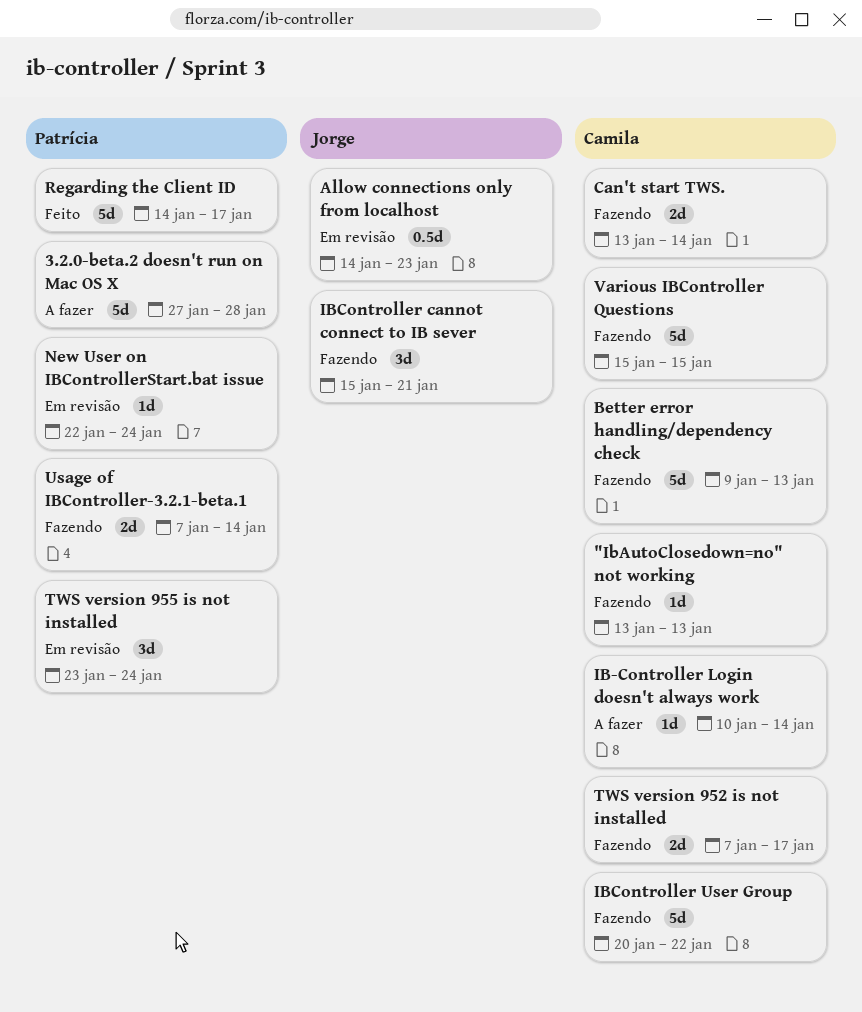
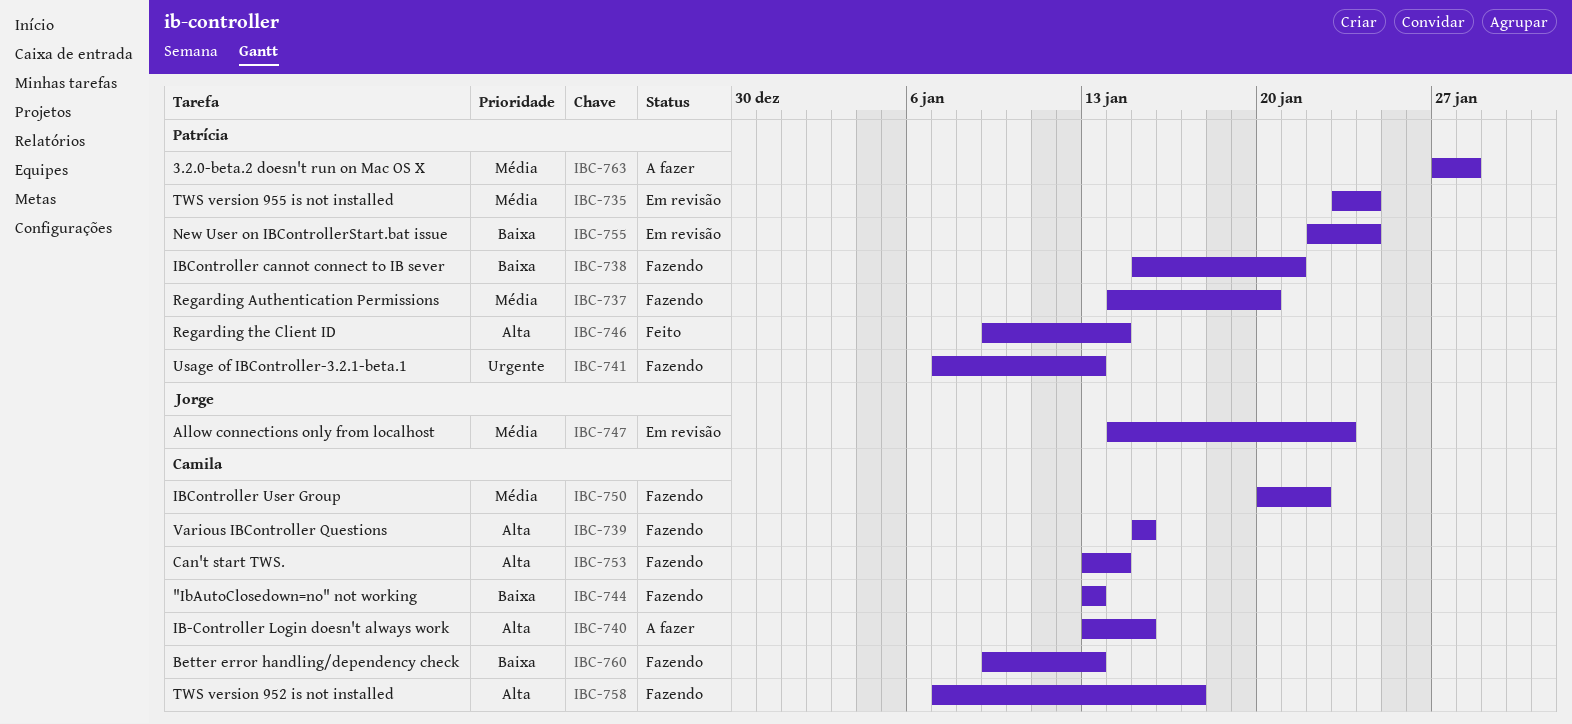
IB-Controller Login doesn't always work, start: Jan 10 -> Jan 13
IB-Controller Login doesn't always work, due: Jan 14 -> Jan 15
IBController cannot connect to IB sever, owner: Jorge -> Patrícia
Regarding Authentication Permissions: none -> present
Regarding the Client ID, start: Jan 14 -> Jan 9
Regarding the Client ID, due: Jan 17 -> Jan 14
Usage of IBController-3.2.1-beta.1, due: Jan 14 -> Jan 13

